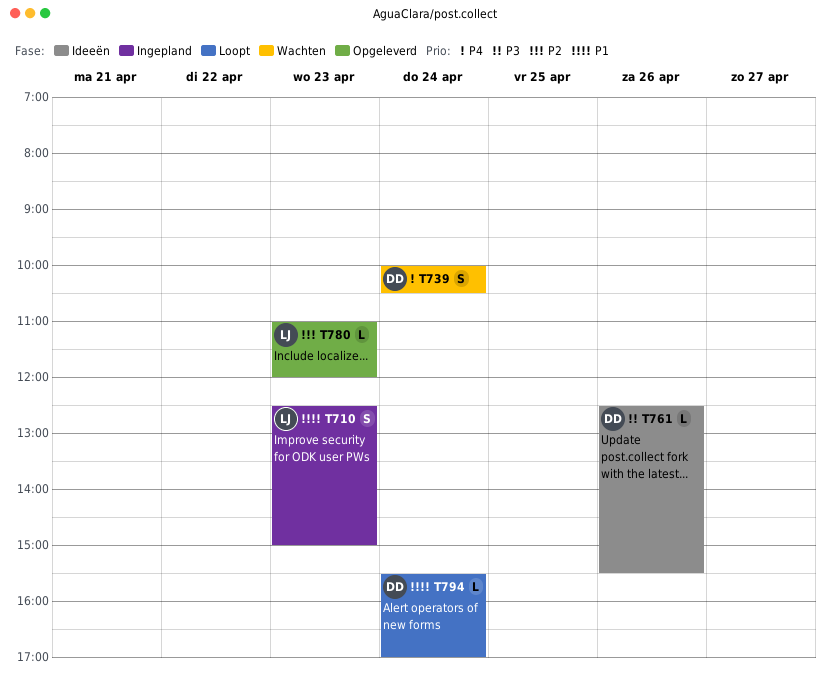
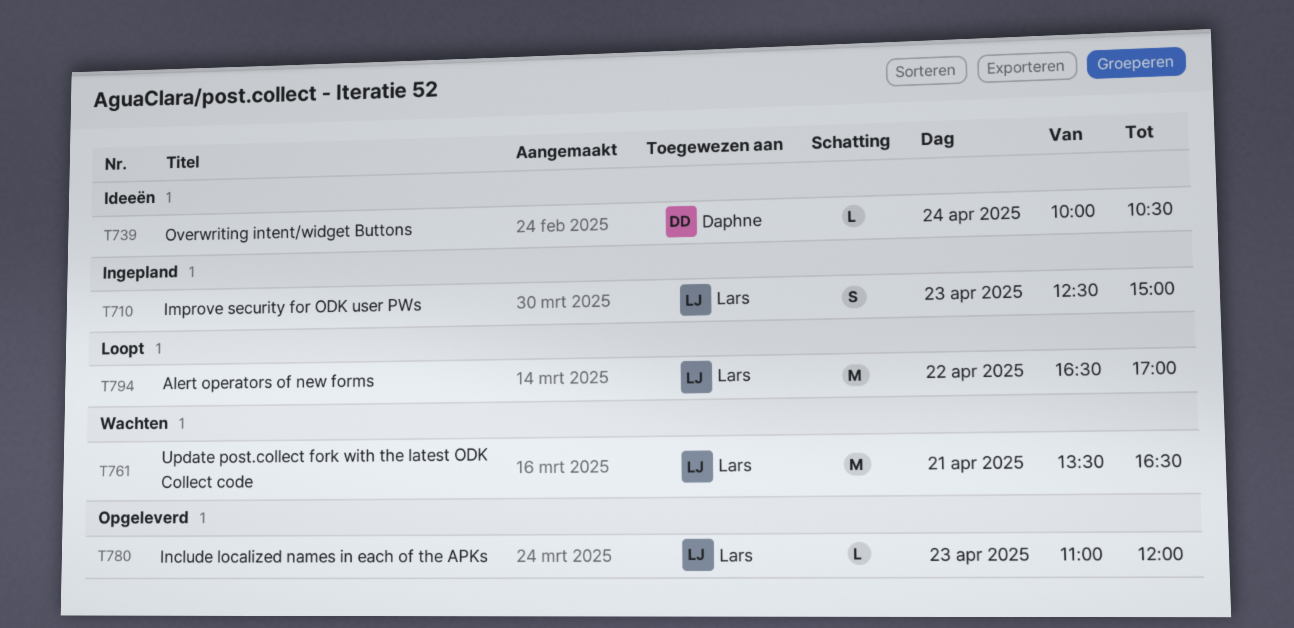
T739, status: Wachten -> Ideeën
T739, estimate: S -> L
T761, status: Ideeën -> Wachten
T761, owner: Daphne -> Lars
T761, estimate: L -> M
T761, day: Apr 26 -> Apr 21
T761, begins: 12:30 -> 13:30
T761, ends: 15:30 -> 16:30
T794, owner: Daphne -> Lars
T794, estimate: L -> M
T794, day: Apr 24 -> Apr 22
T794, begins: 15:30 -> 16:30

